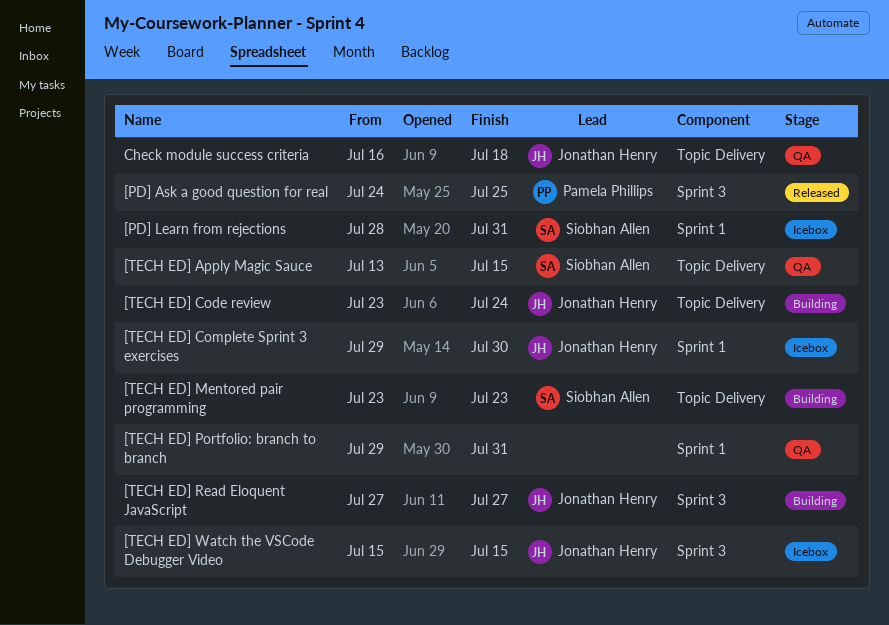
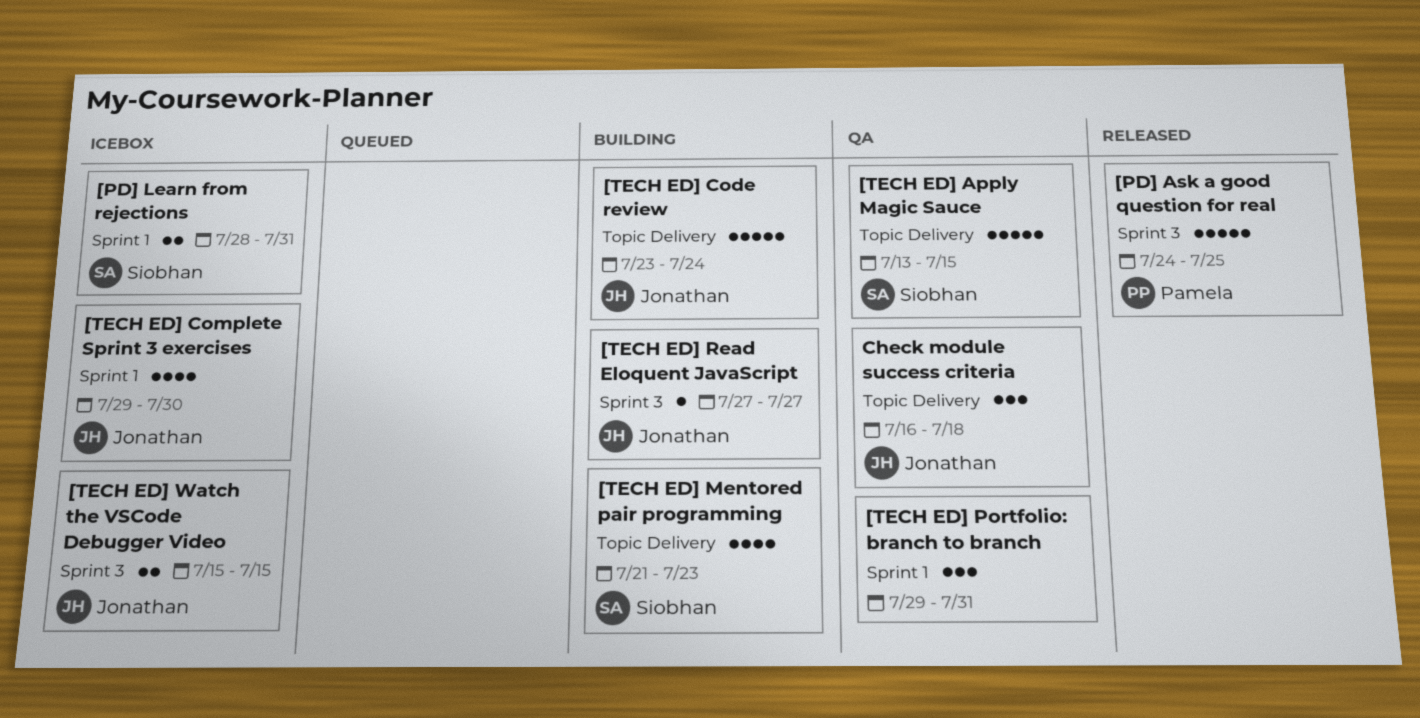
[TECH ED] Mentored pair programming, start: Jul 23 -> Jul 21

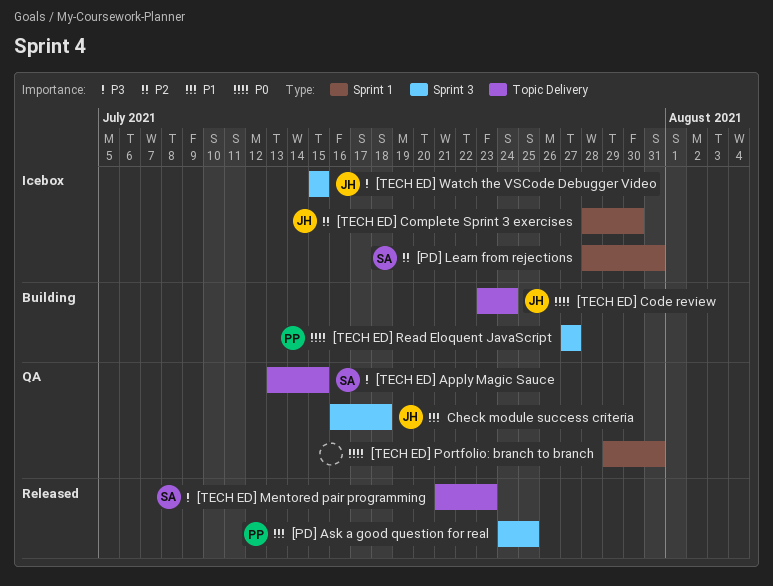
[TECH ED] Complete Sprint 3 exercises, start: Jul 29 -> Jul 28
[TECH ED] Mentored pair programming, status: Building -> Released
[TECH ED] Read Eloquent JavaScript, owner: Jonathan -> Pamela
Check module success criteria, label: Topic Delivery -> Sprint 3

